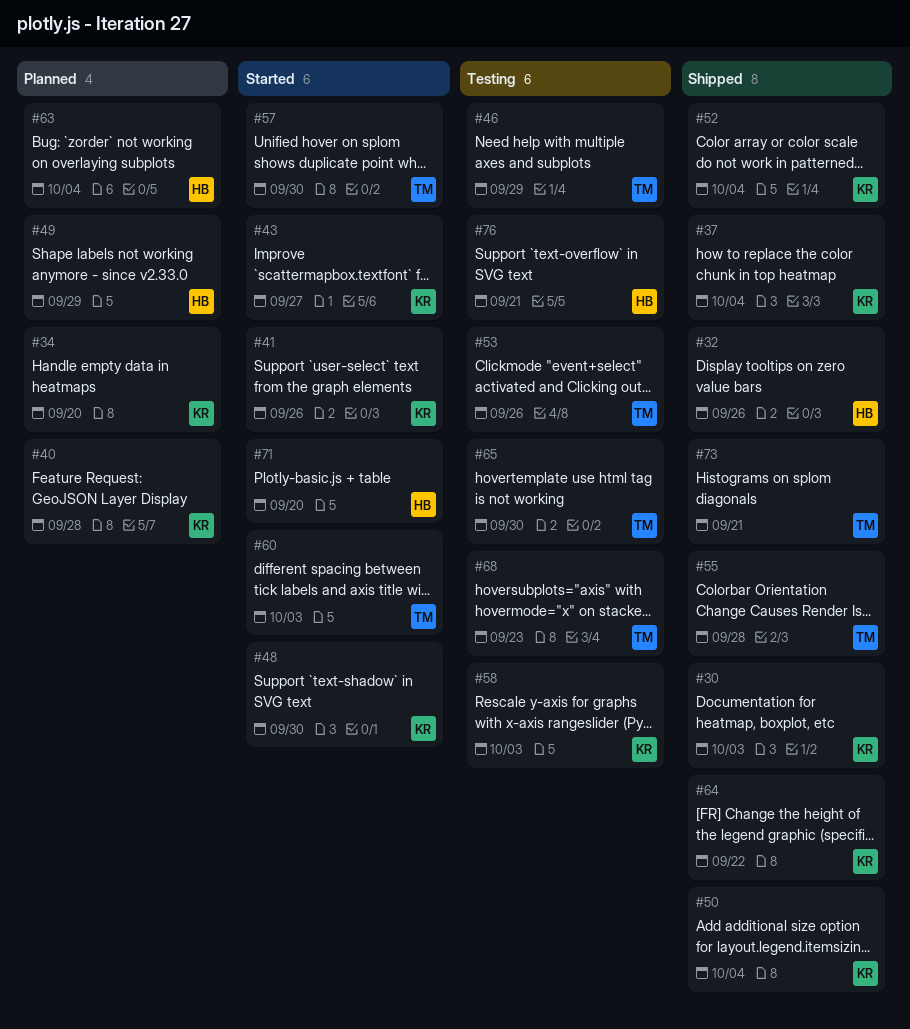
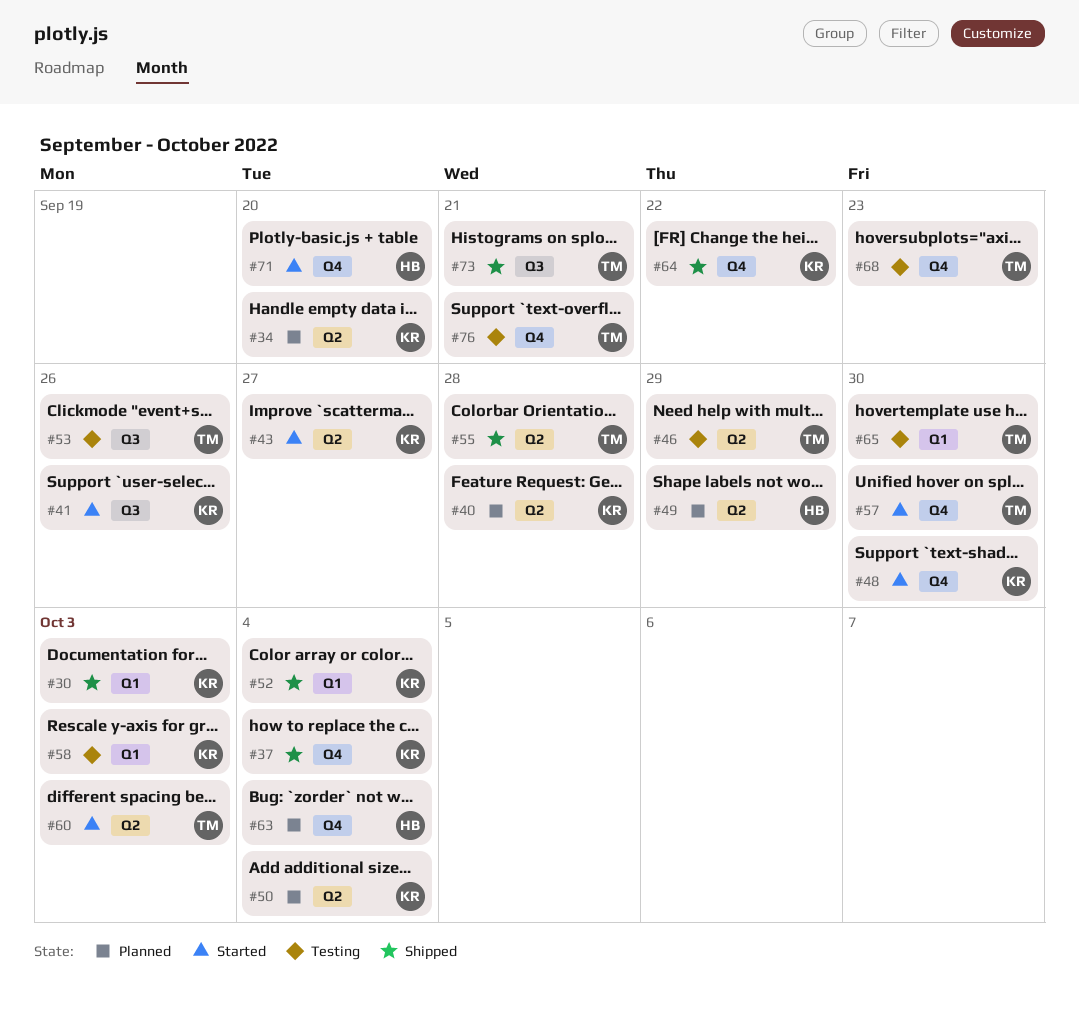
#32: present -> none
#50, status: Shipped -> Planned
#76, owner: HB -> TM

